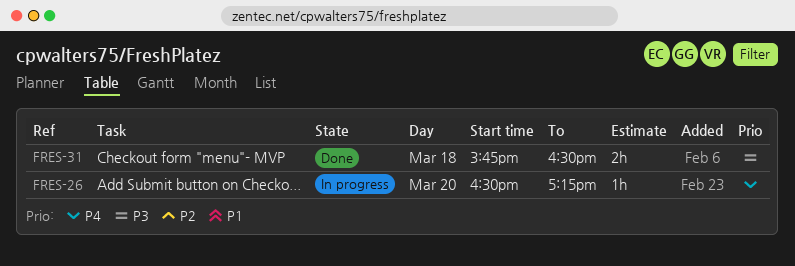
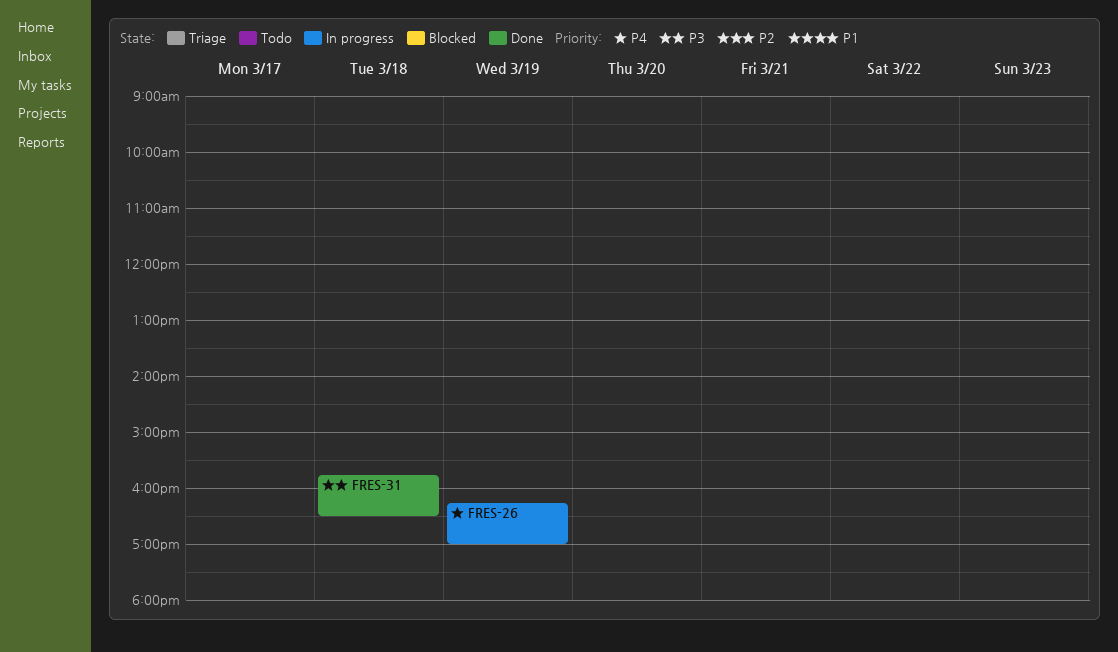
FRES-26, day: Mar 20 -> Mar 19
FRES-26, begins: 16:30 -> 16:15
FRES-26, ends: 17:15 -> 17:00

